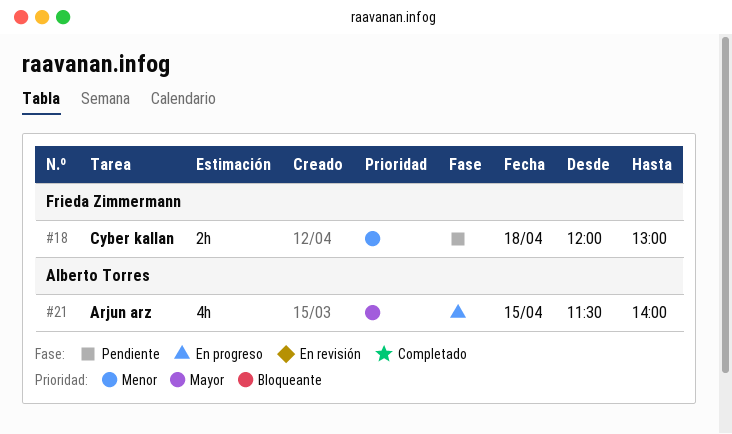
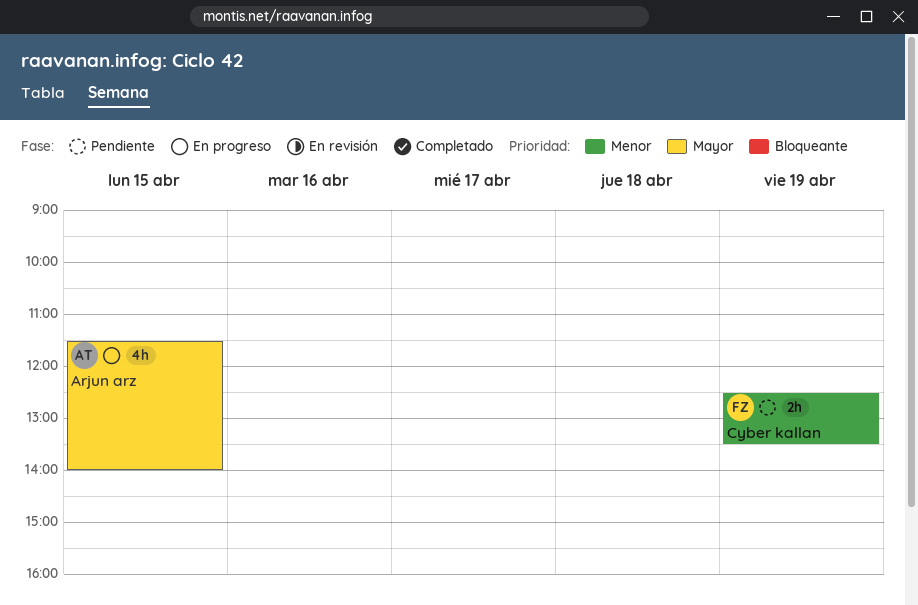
Cyber kallan, day: Apr 18 -> Apr 19
Cyber kallan, begins: 12:00 -> 12:30
Cyber kallan, ends: 13:00 -> 13:30

